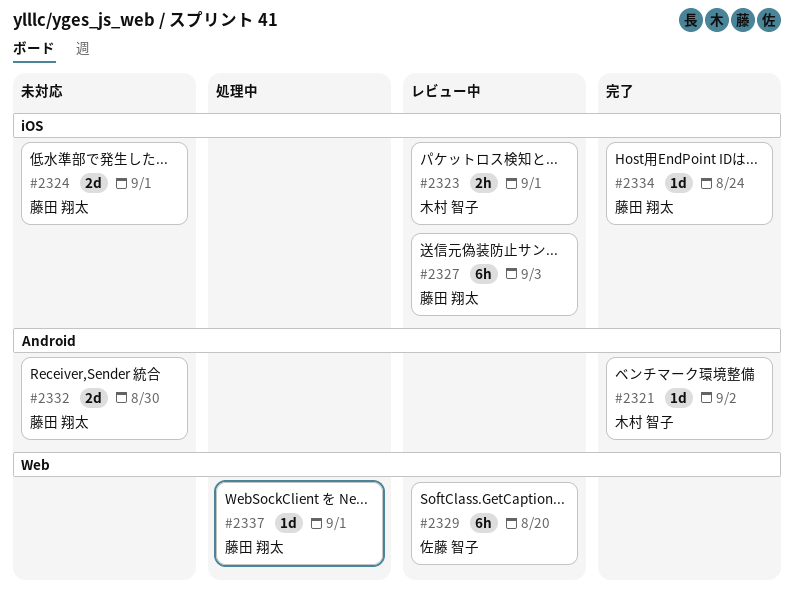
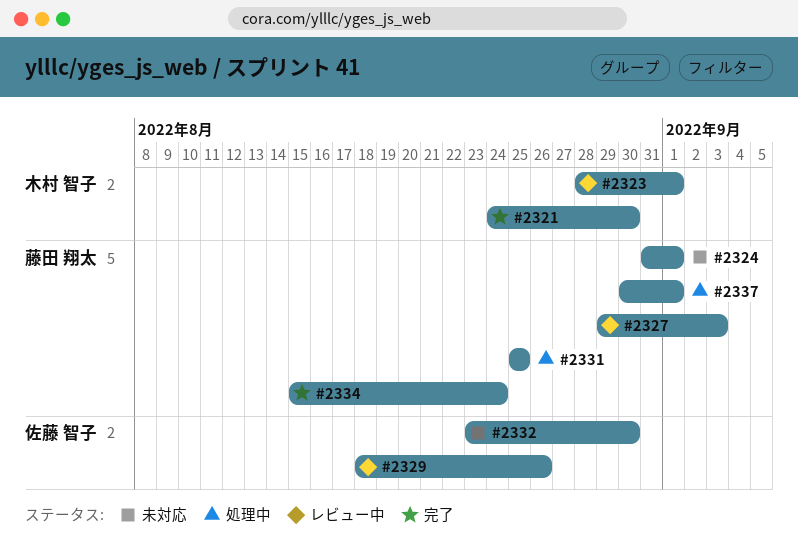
#2321, due: Sep 2 -> Aug 30
#2329, due: Aug 20 -> Aug 26
#2331: none -> present
#2332, owner: 藤田 翔太 -> 佐藤 智子

